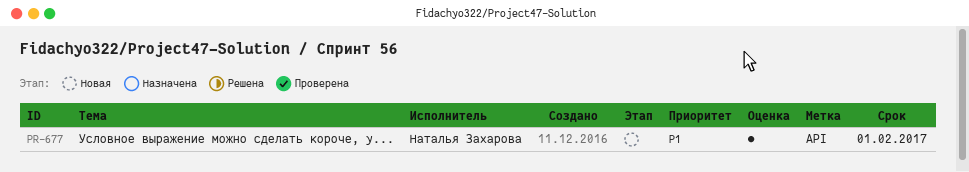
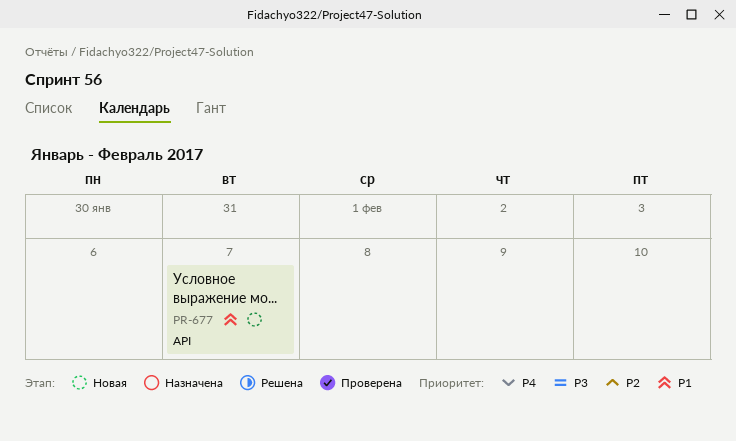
PR-677, due: Feb 1 -> Feb 7

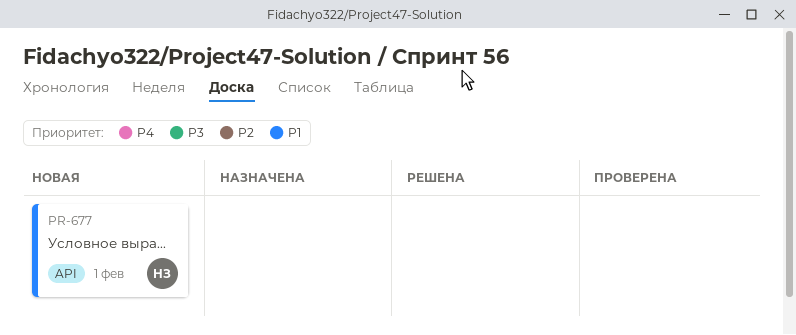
PR-677, due: Feb 7 -> Feb 1

